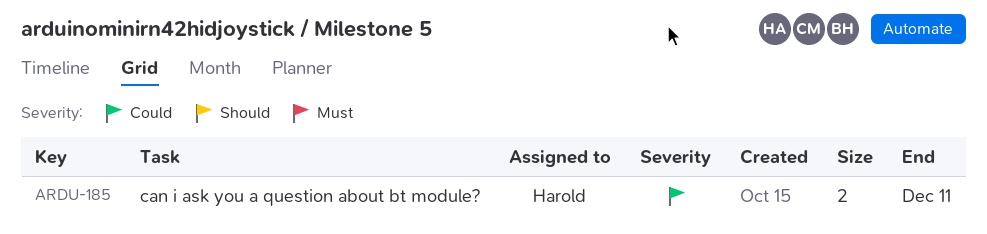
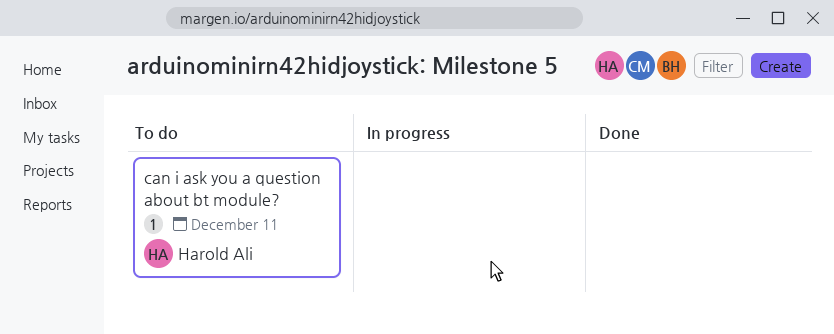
can i ask you a question about bt module?, estimate: 2 -> 1

